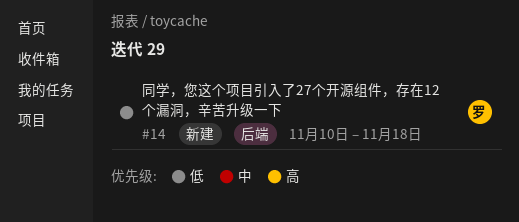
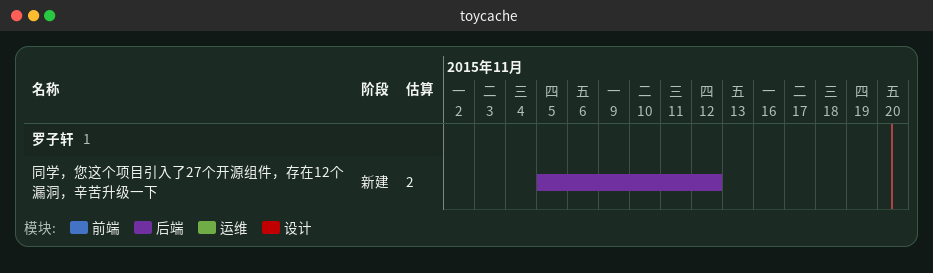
同学，您这个项目引入了27个开源组件，存在12个漏洞，辛苦升级一下, start: Nov 10 -> Nov 5
同学，您这个项目引入了27个开源组件，存在12个漏洞，辛苦升级一下, due: Nov 18 -> Nov 12

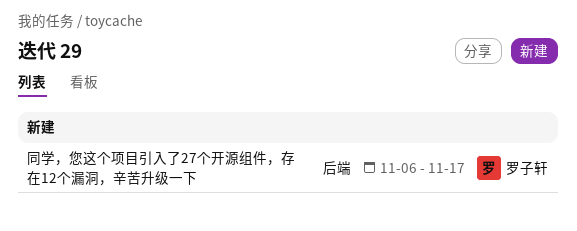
同学，您这个项目引入了27个开源组件，存在12个漏洞，辛苦升级一下, start: Nov 5 -> Nov 6
同学，您这个项目引入了27个开源组件，存在12个漏洞，辛苦升级一下, due: Nov 12 -> Nov 17

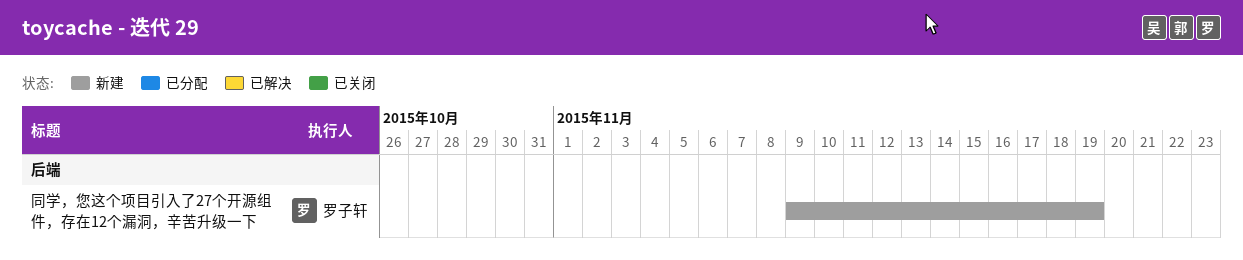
同学，您这个项目引入了27个开源组件，存在12个漏洞，辛苦升级一下, start: Nov 6 -> Nov 9
同学，您这个项目引入了27个开源组件，存在12个漏洞，辛苦升级一下, due: Nov 17 -> Nov 19

